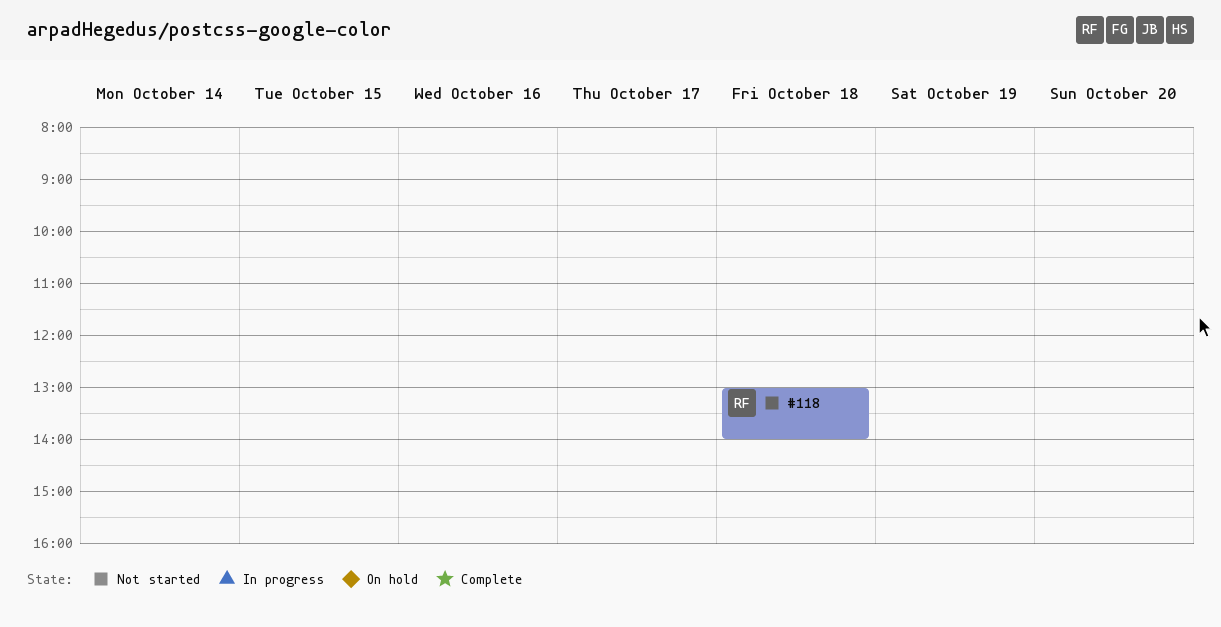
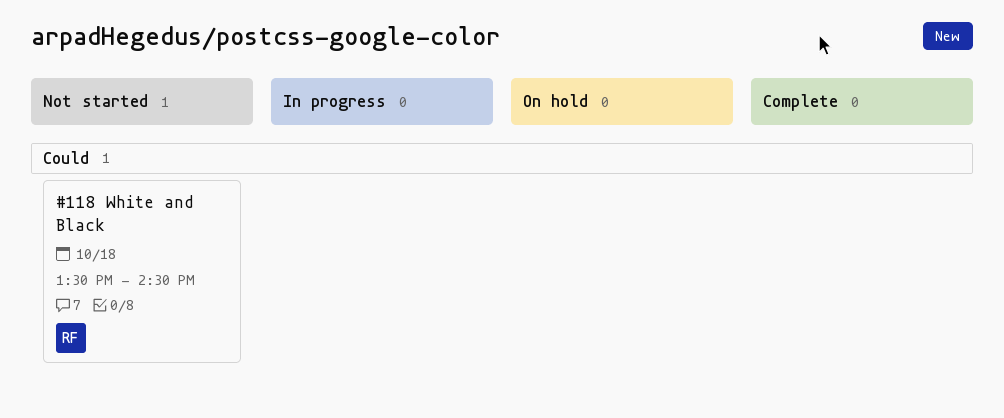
#118, begins: 13:00 -> 13:30
#118, ends: 14:00 -> 14:30

